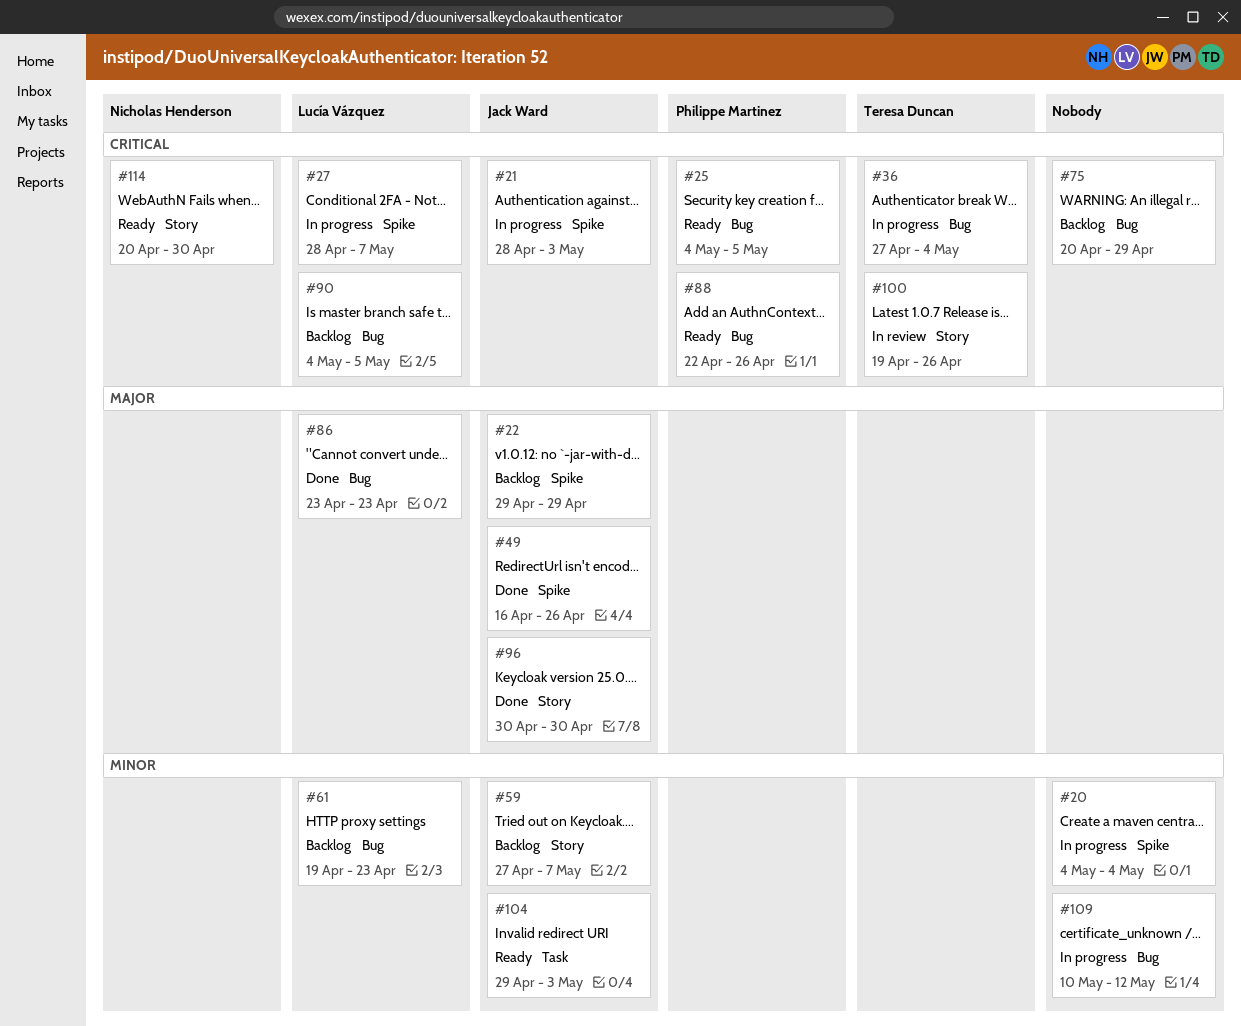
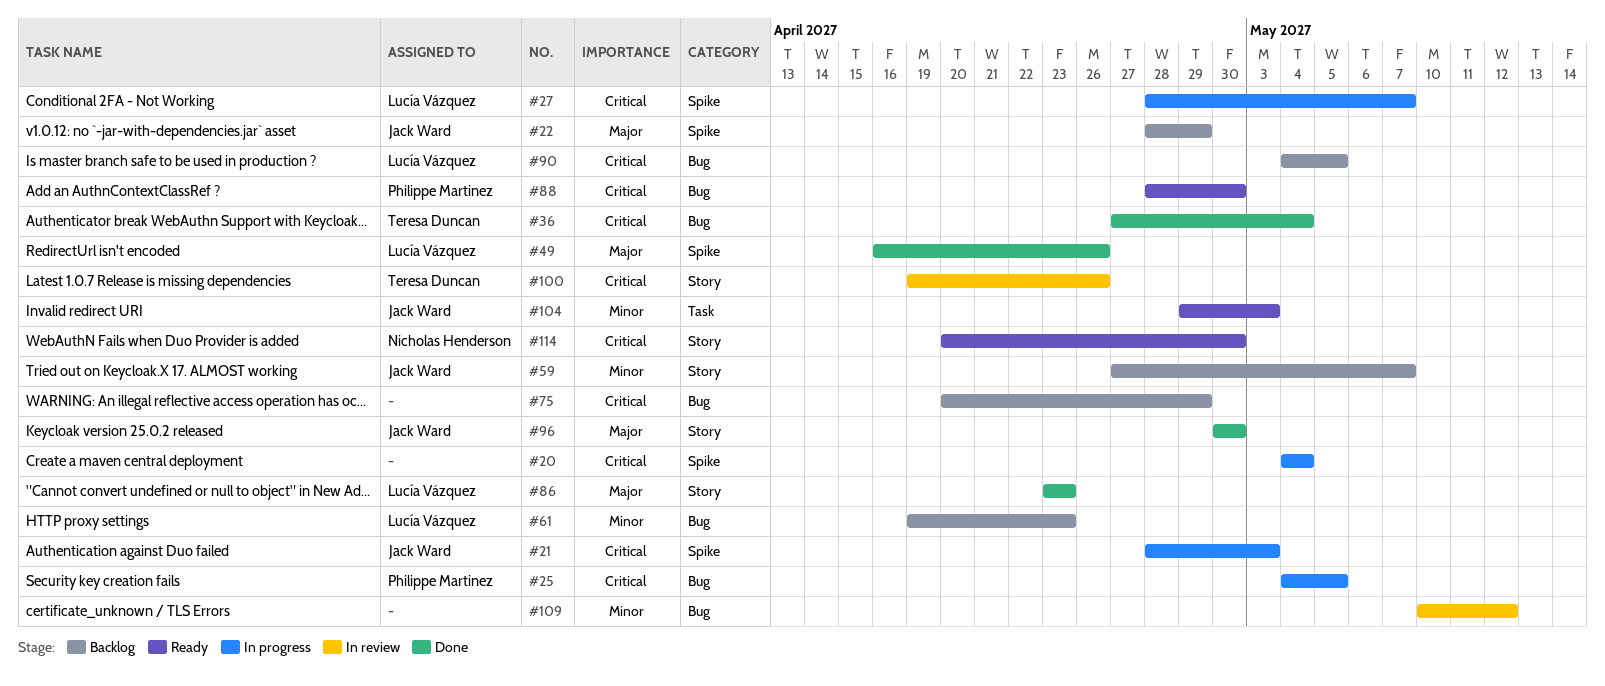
#20, priority: Minor -> Critical
#22, start: Apr 29 -> Apr 28
#25, status: Ready -> In progress
#36, status: In progress -> Done
#49, owner: Jack Ward -> Lucía Vázquez
#86, label: Bug -> Story
#88, start: Apr 22 -> Apr 28
#88, due: Apr 26 -> Apr 30
#109, status: In progress -> In review

